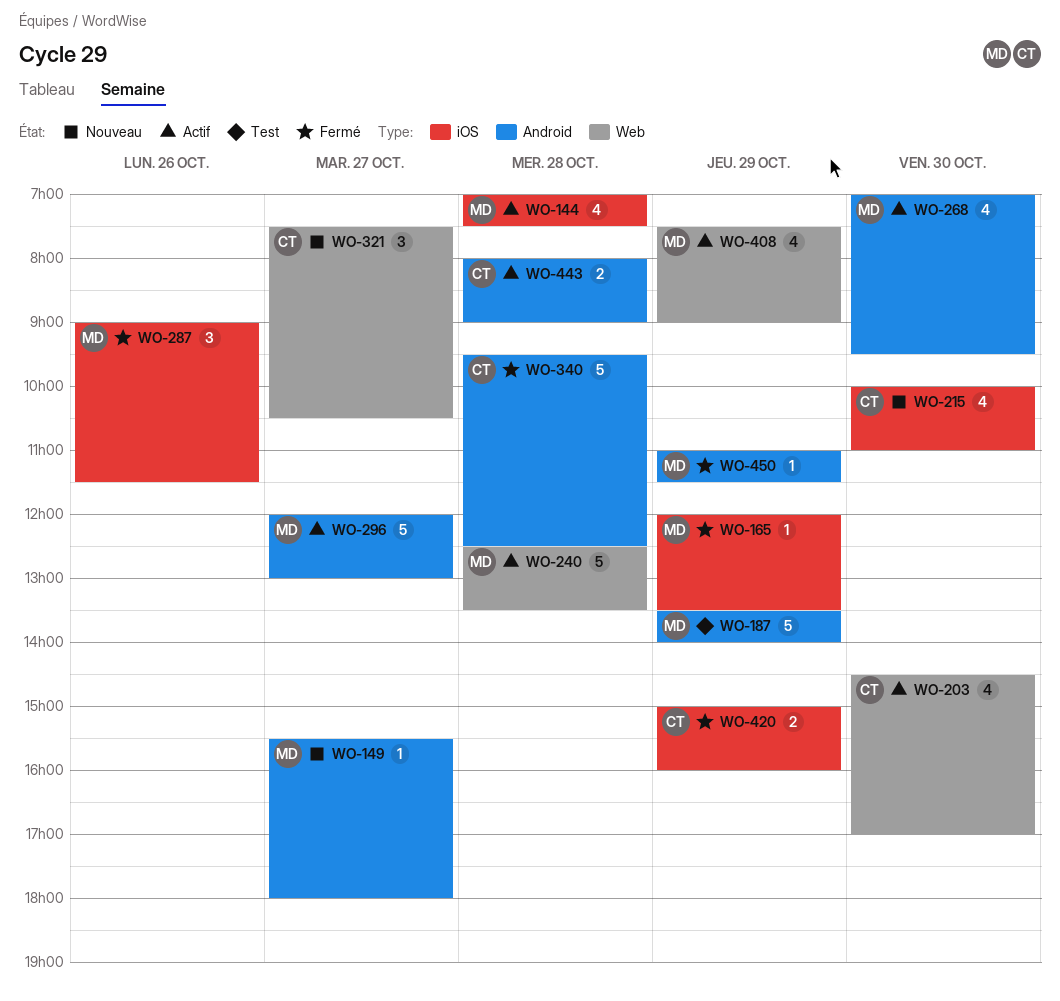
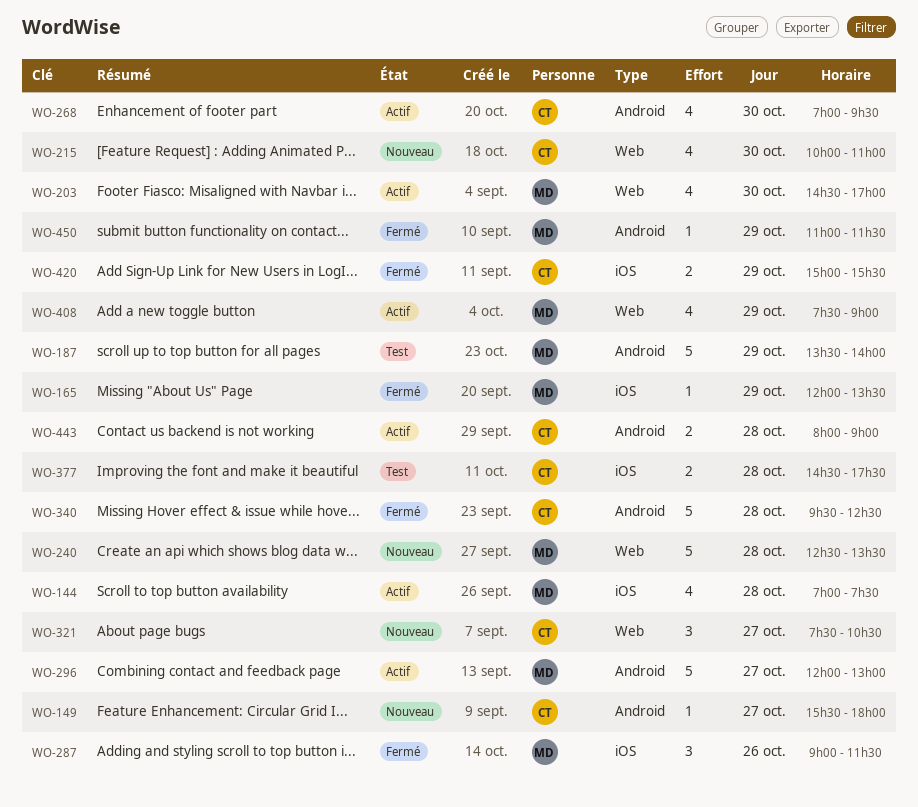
WO-149, owner: MD -> CT
WO-203, owner: CT -> MD
WO-215, label: iOS -> Web
WO-240, status: Actif -> Nouveau
WO-268, owner: MD -> CT
WO-377: none -> present
WO-420, ends: 16:00 -> 15:30

